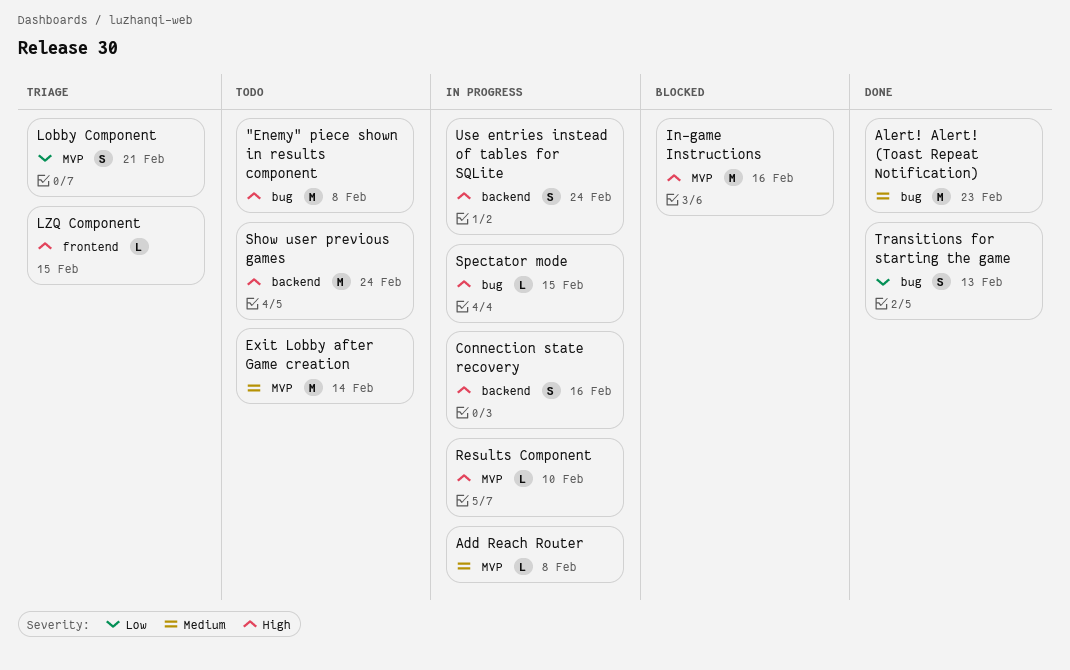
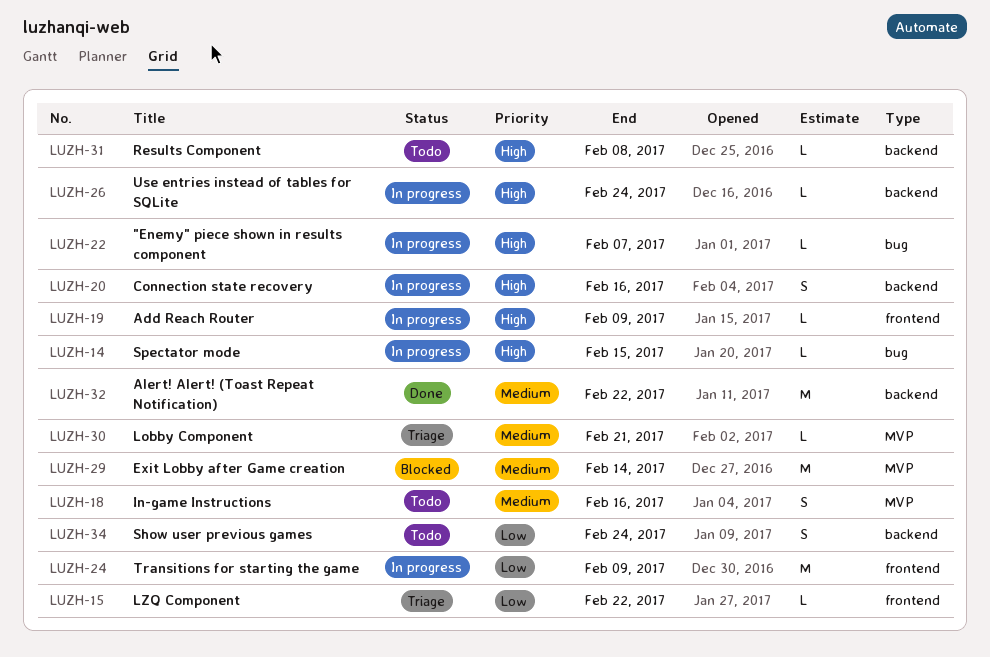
"Enemy" piece shown in results component, status: Todo -> In progress
"Enemy" piece shown in results component, estimate: M -> L
"Enemy" piece shown in results component, due: Feb 8 -> Feb 7
Add Reach Router, priority: Medium -> High
Add Reach Router, label: MVP -> frontend
Add Reach Router, due: Feb 8 -> Feb 9
Alert! Alert! (Toast Repeat Notification), label: bug -> backend
Alert! Alert! (Toast Repeat Notification), due: Feb 23 -> Feb 22
Exit Lobby after Game creation, status: Todo -> Blocked
In-game Instructions, status: Blocked -> Todo
In-game Instructions, priority: High -> Medium
In-game Instructions, estimate: M -> S
Lobby Component, priority: Low -> Medium
Lobby Component, estimate: S -> L
LZQ Component, priority: High -> Low
LZQ Component, due: Feb 15 -> Feb 22
Results Component, status: In progress -> Todo
Results Component, label: MVP -> backend
Results Component, due: Feb 10 -> Feb 8
Show user previous games, priority: High -> Low
Show user previous games, estimate: M -> S
Transitions for starting the game, status: Done -> In progress
Transitions for starting the game, label: bug -> frontend
Transitions for starting the game, estimate: S -> M
Transitions for starting the game, due: Feb 13 -> Feb 9
Use entries instead of tables for SQLite, estimate: S -> L

